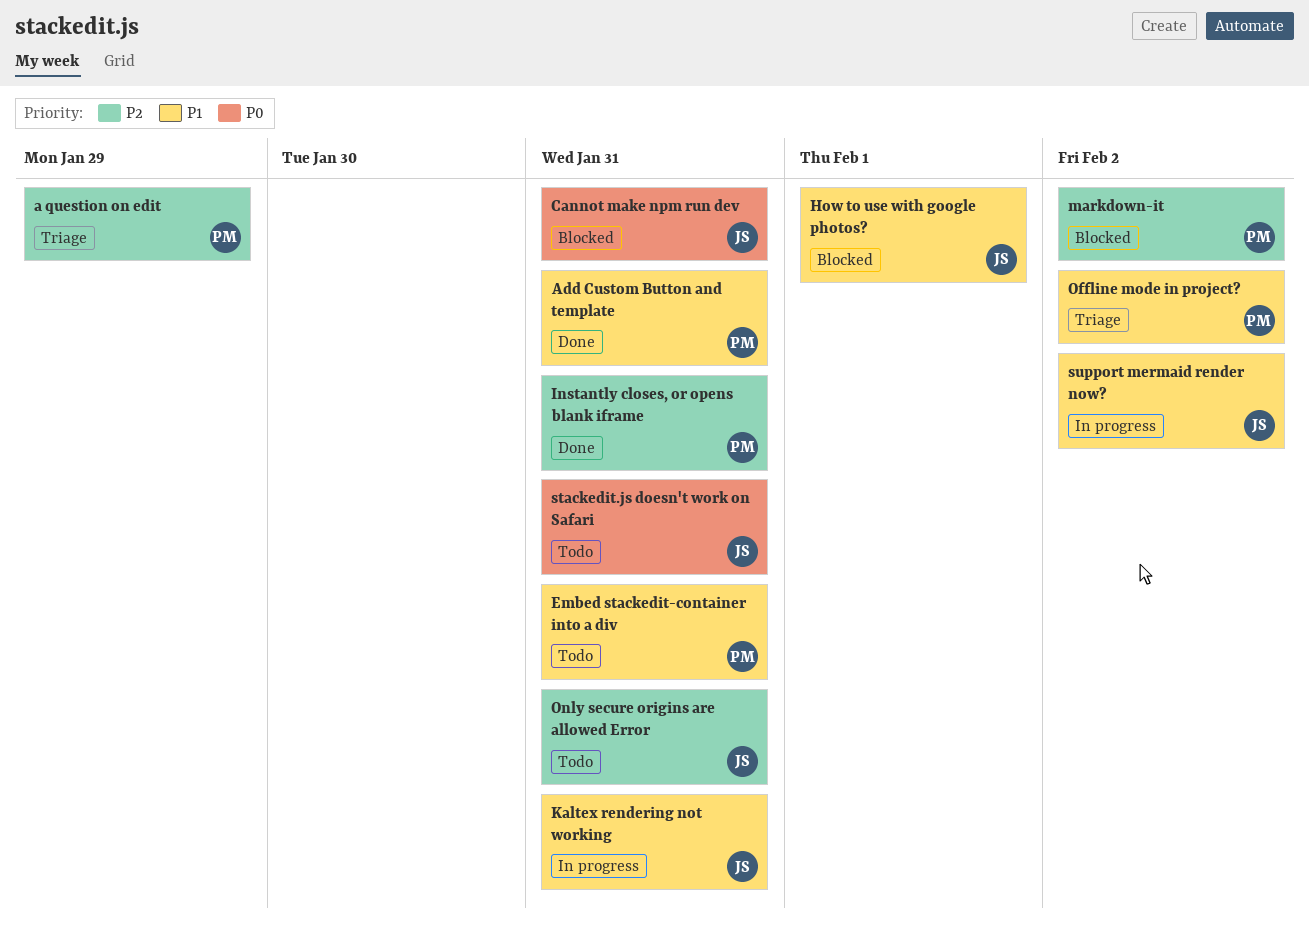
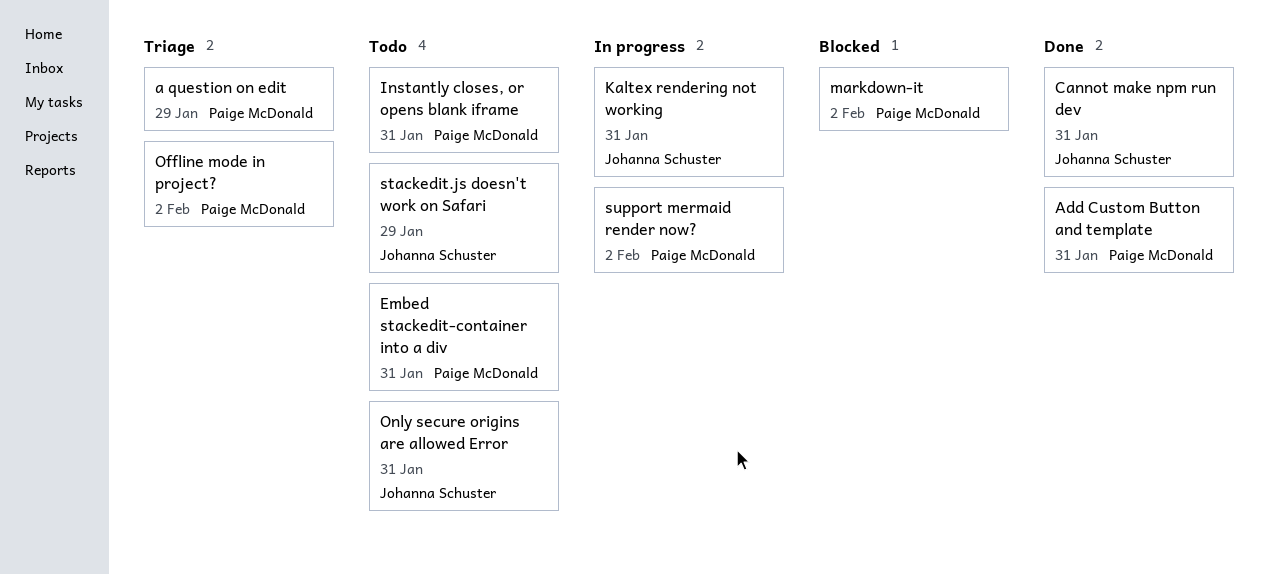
Cannot make npm run dev, status: Blocked -> Done
How to use with google photos?: present -> none
Instantly closes, or opens blank iframe, status: Done -> Todo
stackedit.js doesn't work on Safari, due: Jan 31 -> Jan 29
support mermaid render now?, owner: Johanna Schuster -> Paige McDonald

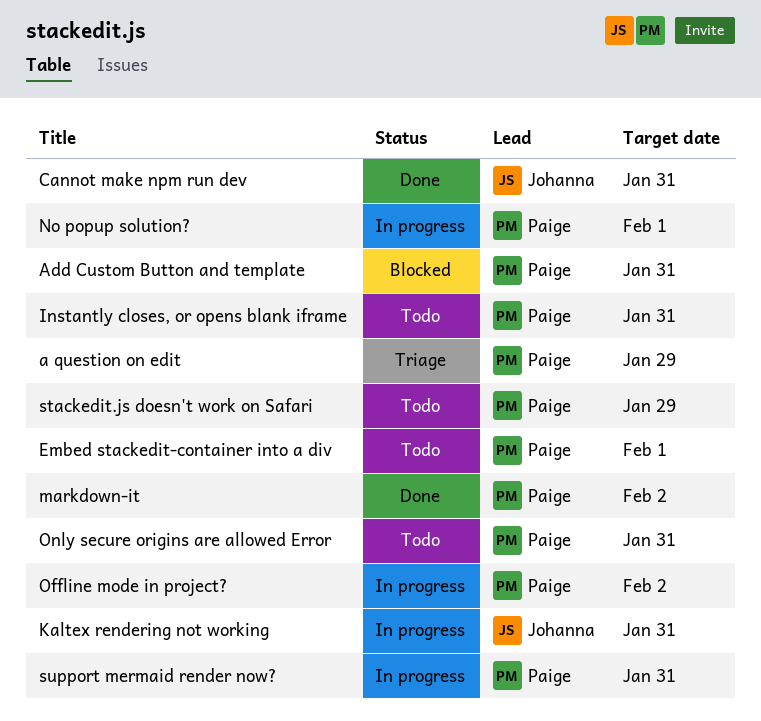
Add Custom Button and template, status: Done -> Blocked
Embed stackedit-container into a div, due: Jan 31 -> Feb 1
markdown-it, status: Blocked -> Done
No popup solution?: none -> present
Offline mode in project?, status: Triage -> In progress
Only secure origins are allowed Error, owner: Johanna Schuster -> Paige McDonald
stackedit.js doesn't work on Safari, owner: Johanna Schuster -> Paige McDonald
support mermaid render now?, due: Feb 2 -> Jan 31

